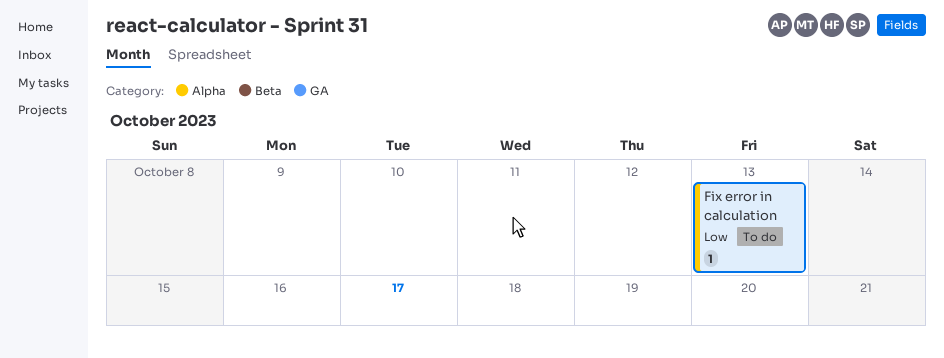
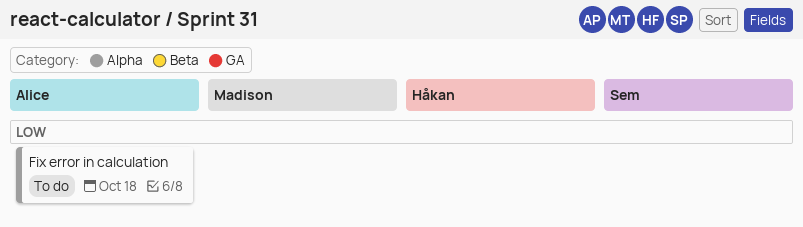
Fix error in calculation, due: Oct 13 -> Oct 18

